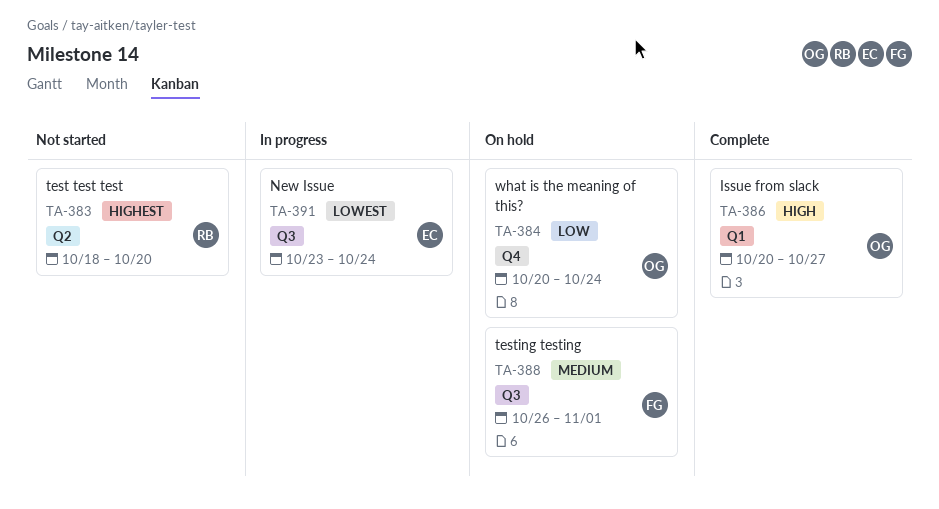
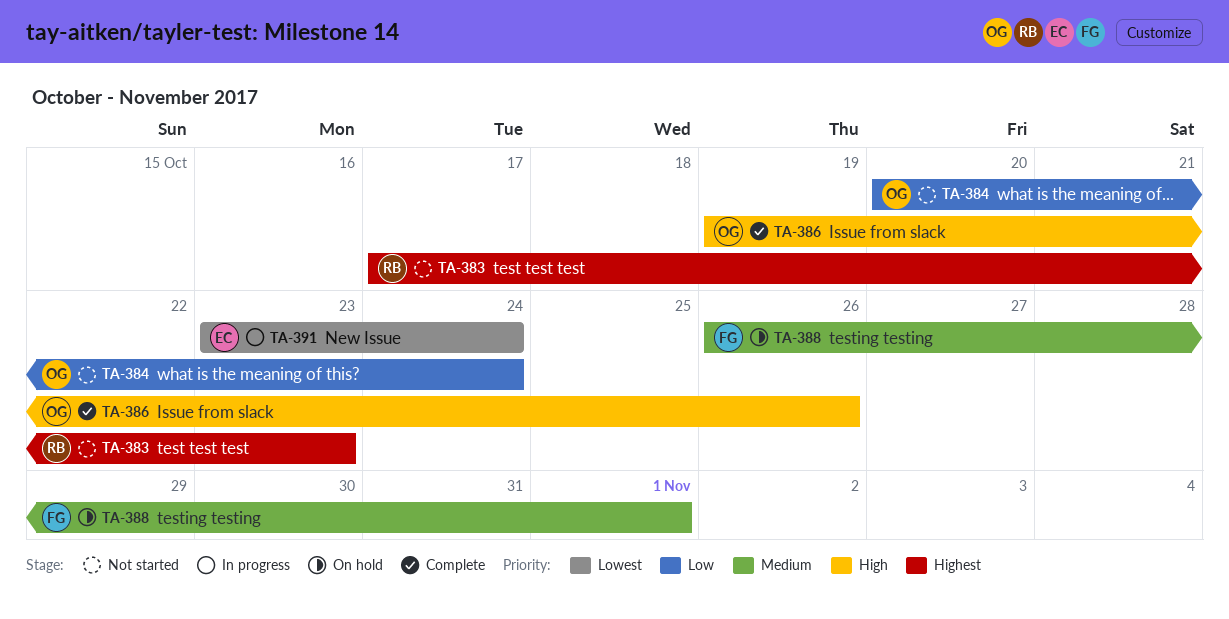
TA-383, start: Oct 18 -> Oct 17
TA-383, due: Oct 20 -> Oct 23
TA-384, status: On hold -> Not started
TA-386, start: Oct 20 -> Oct 19
TA-386, due: Oct 27 -> Oct 26

